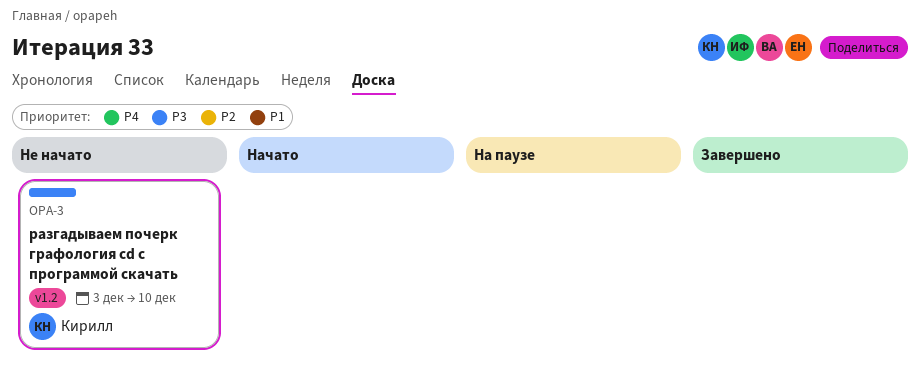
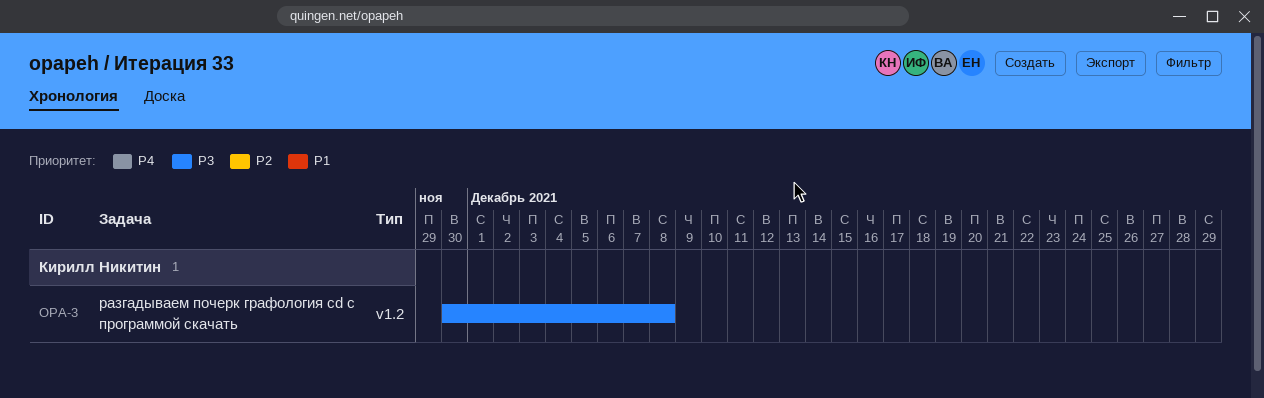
OPA-3, start: Dec 3 -> Nov 30
OPA-3, due: Dec 10 -> Dec 8

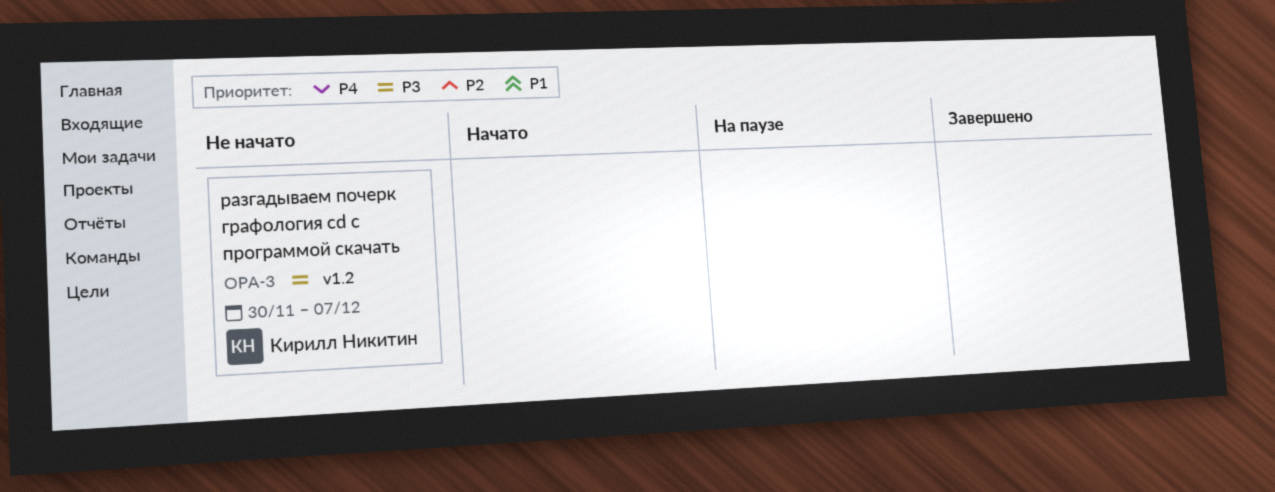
OPA-3, due: Dec 8 -> Dec 7

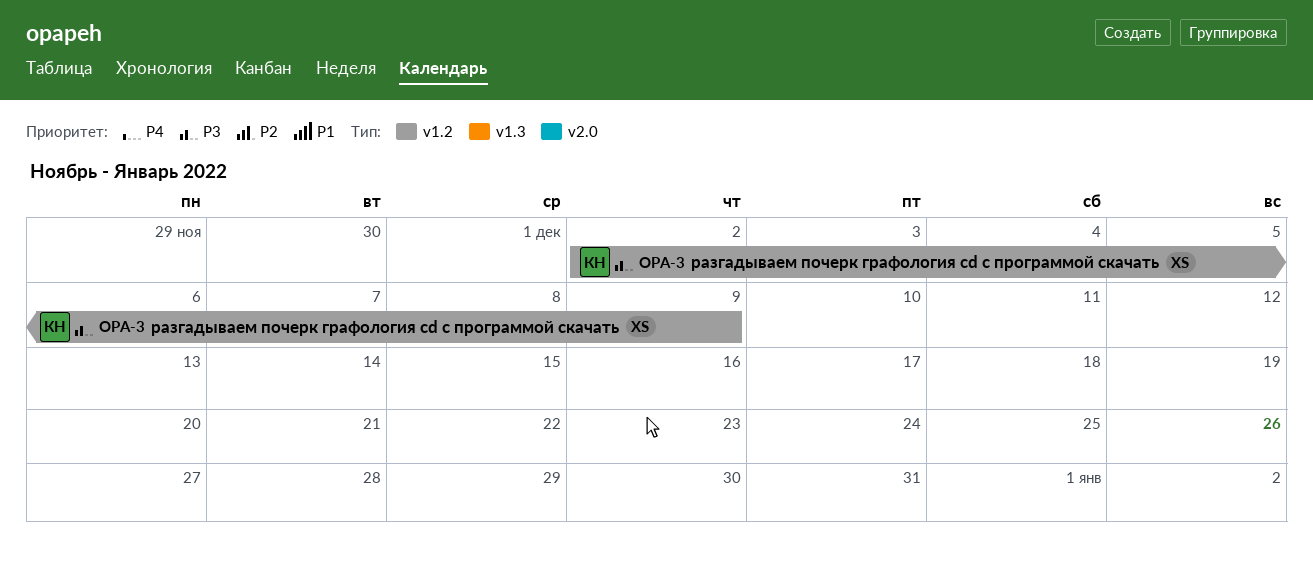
OPA-3, start: Nov 30 -> Dec 2
OPA-3, due: Dec 7 -> Dec 9

